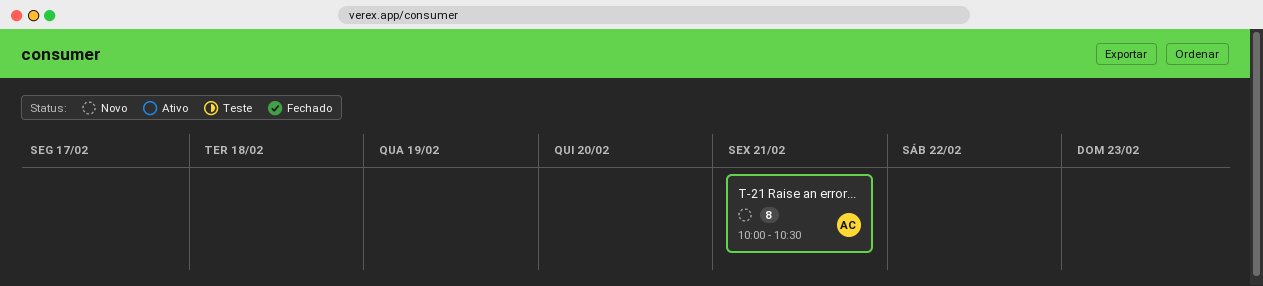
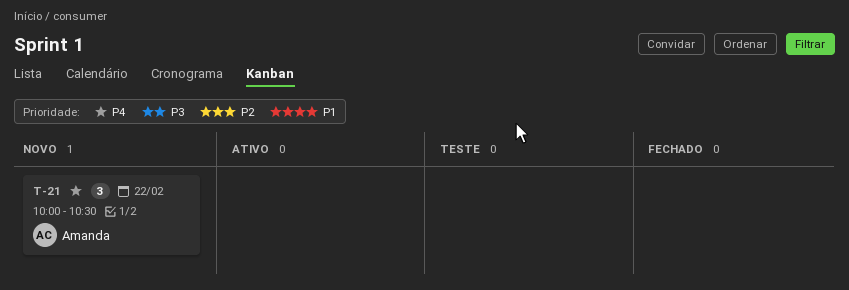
T-21, estimate: 8 -> 3
T-21, day: Feb 21 -> Feb 22

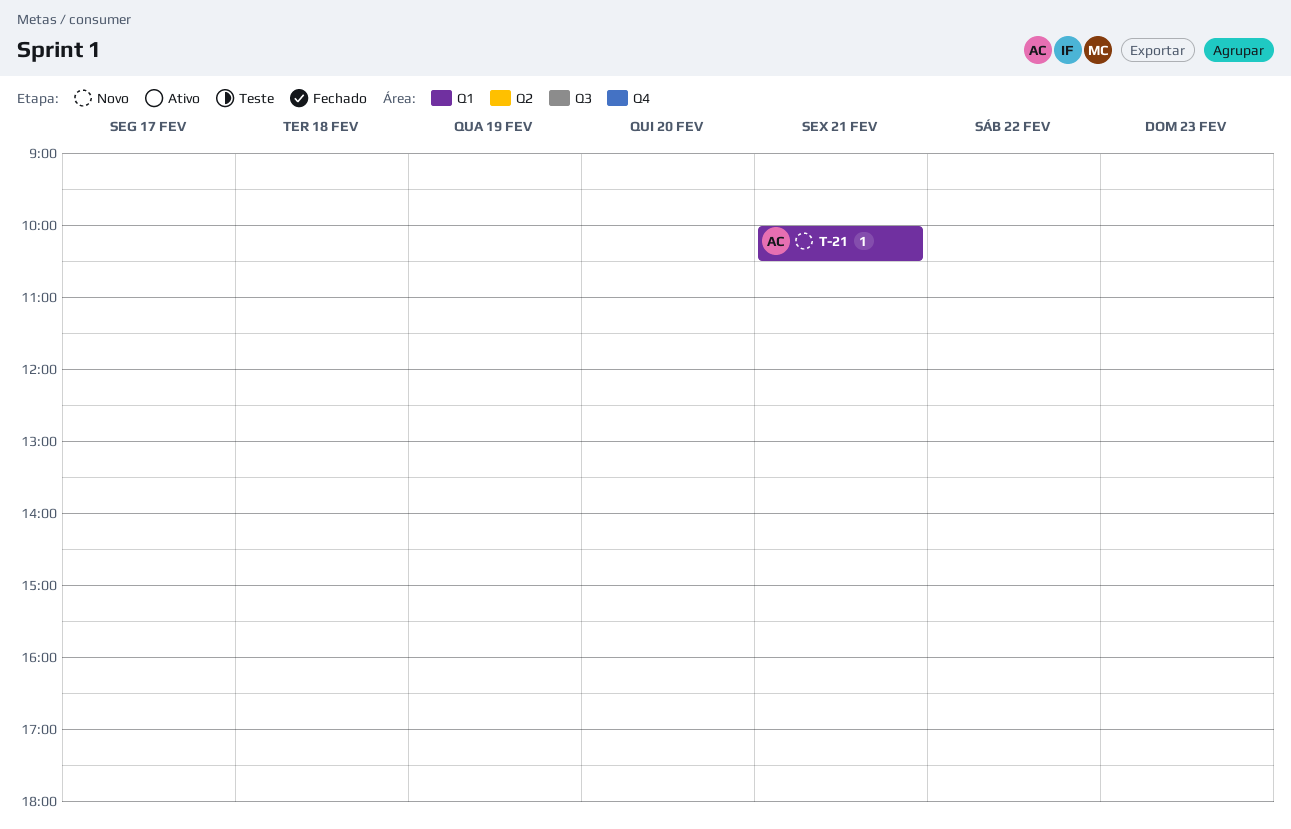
T-21, estimate: 3 -> 1
T-21, day: Feb 22 -> Feb 21

